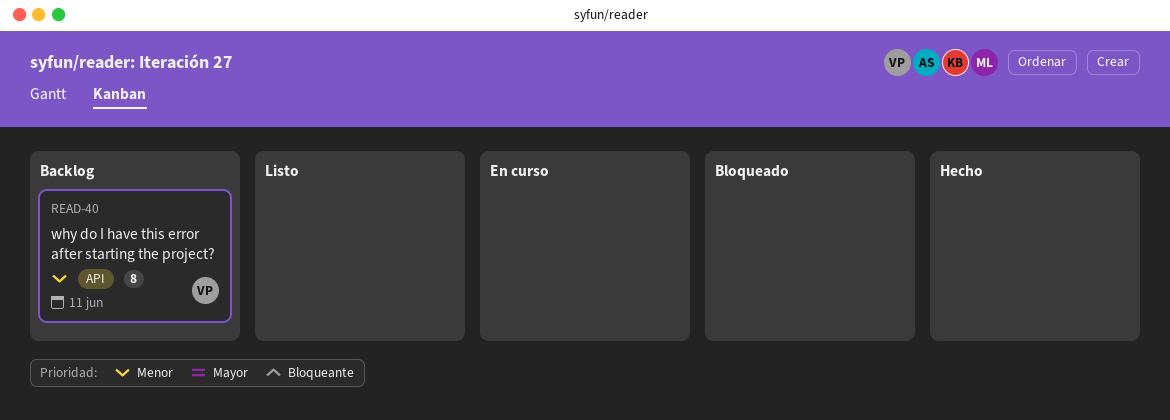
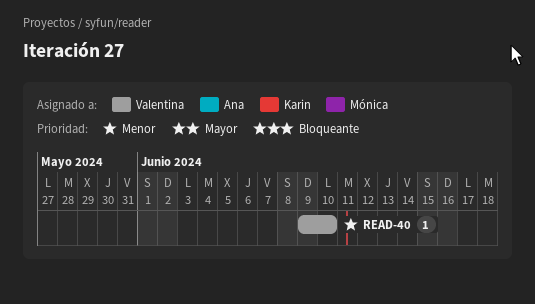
READ-40, estimate: 8 -> 1
READ-40, due: Jun 11 -> Jun 10

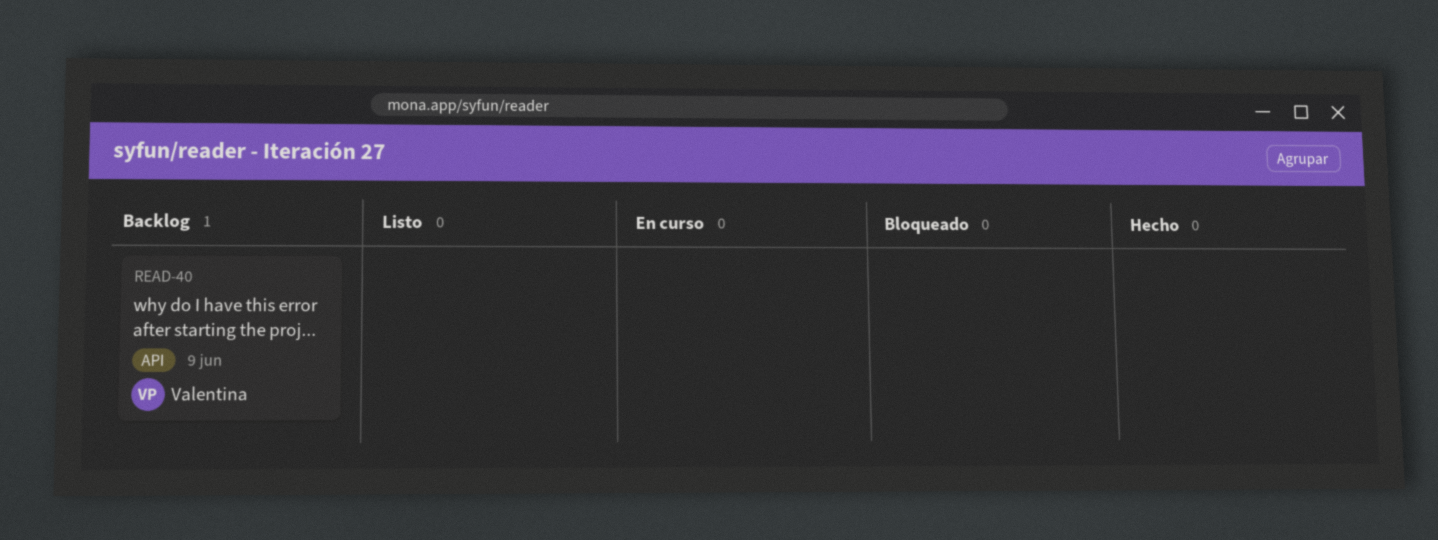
READ-40, due: Jun 10 -> Jun 9

